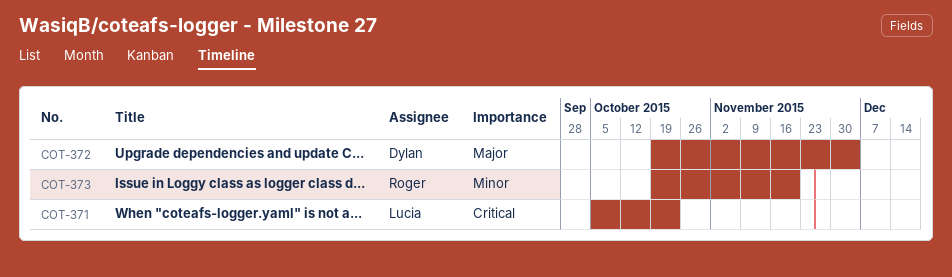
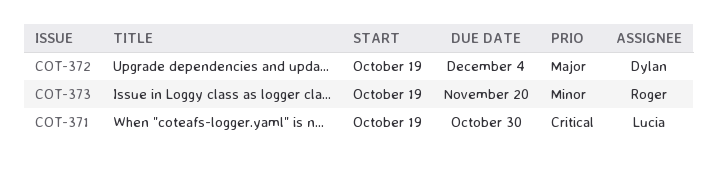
COT-371, start: Oct 5 -> Oct 19
COT-371, due: Oct 23 -> Oct 30

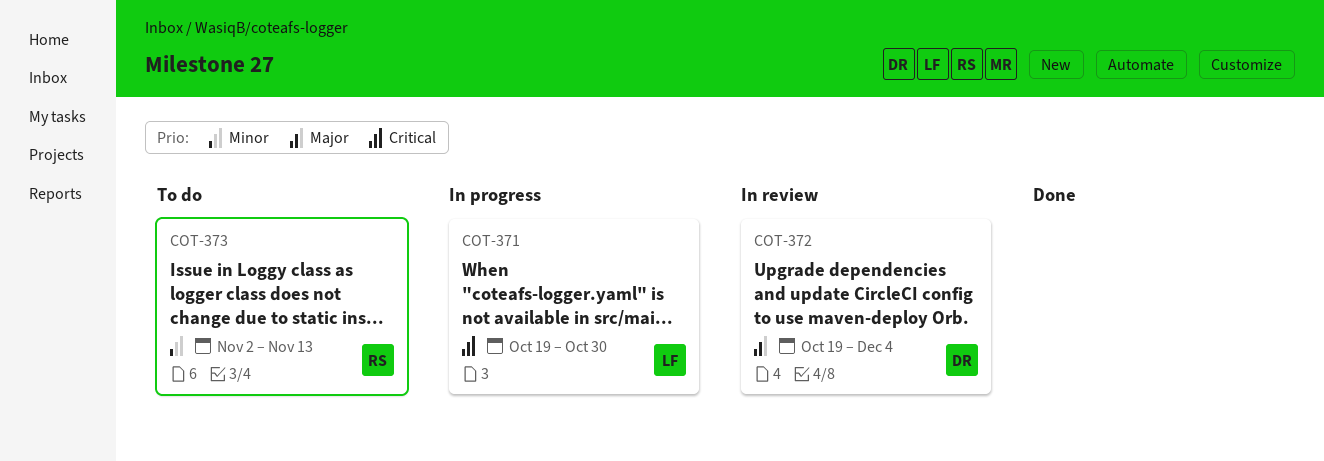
COT-373, start: Oct 19 -> Nov 2
COT-373, due: Nov 20 -> Nov 13

